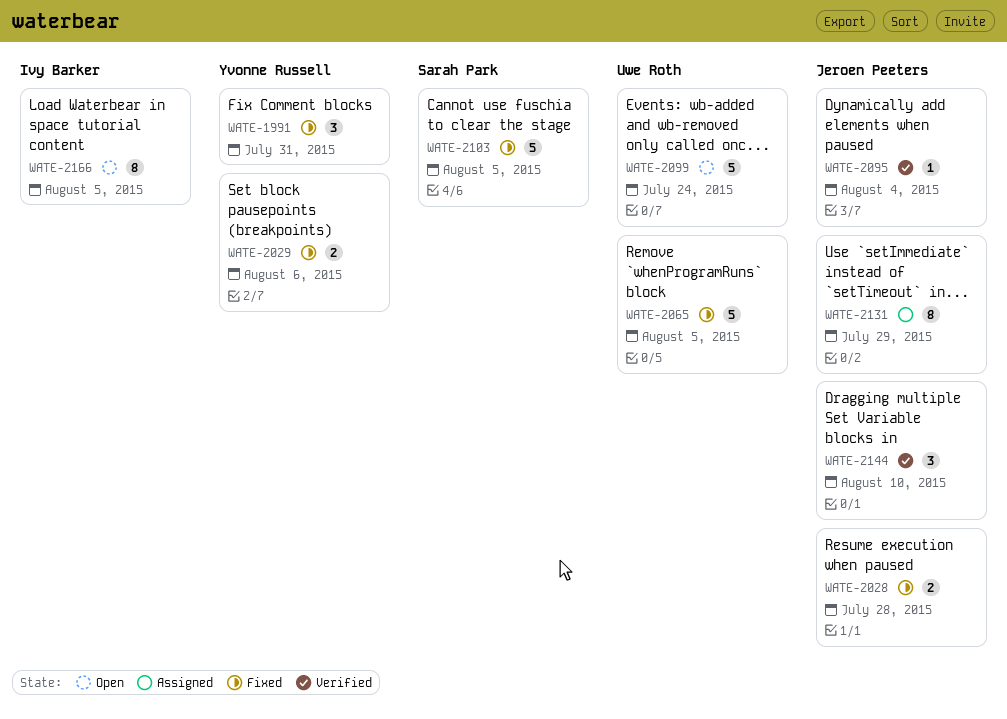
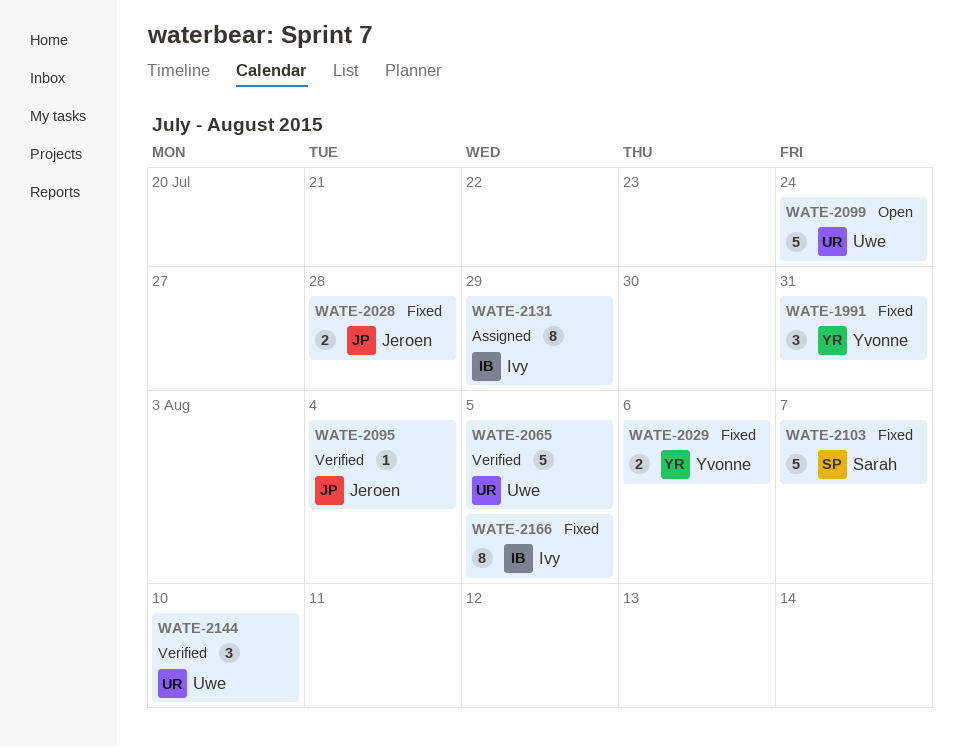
WATE-2065, status: Fixed -> Verified
WATE-2103, due: Aug 5 -> Aug 7
WATE-2131, owner: Jeroen Peeters -> Ivy Barker
WATE-2144, owner: Jeroen Peeters -> Uwe Roth
WATE-2166, status: Open -> Fixed

